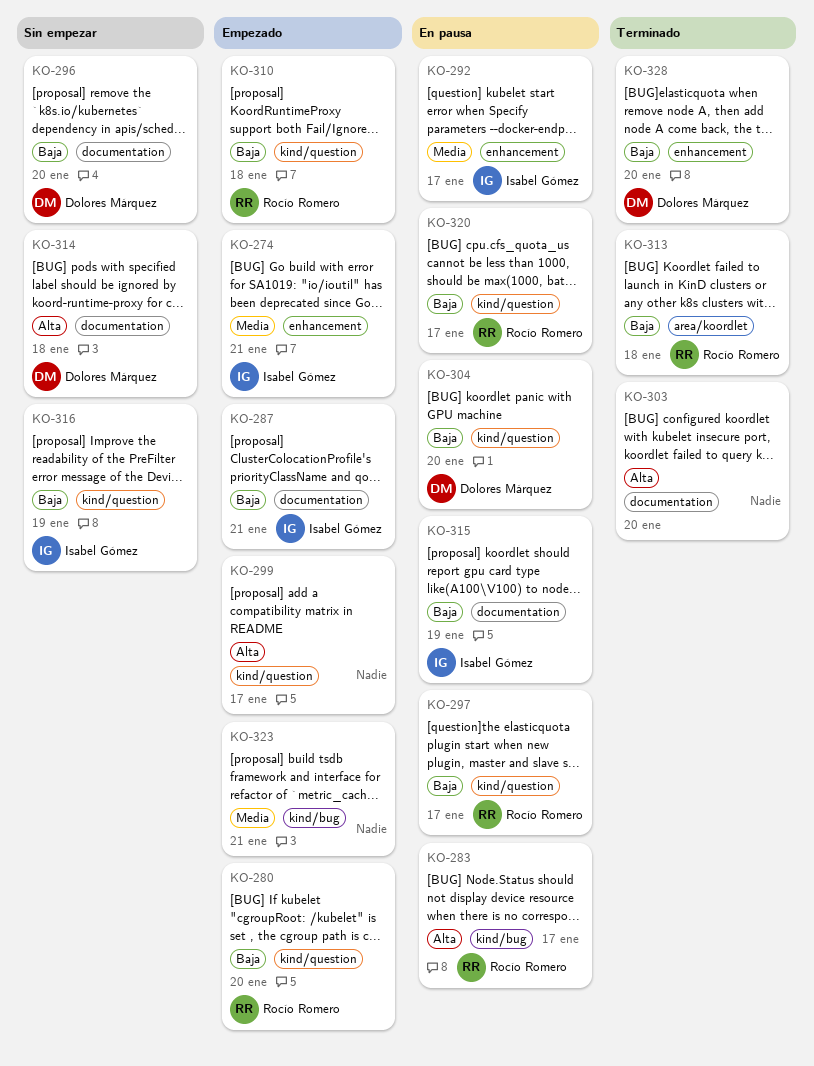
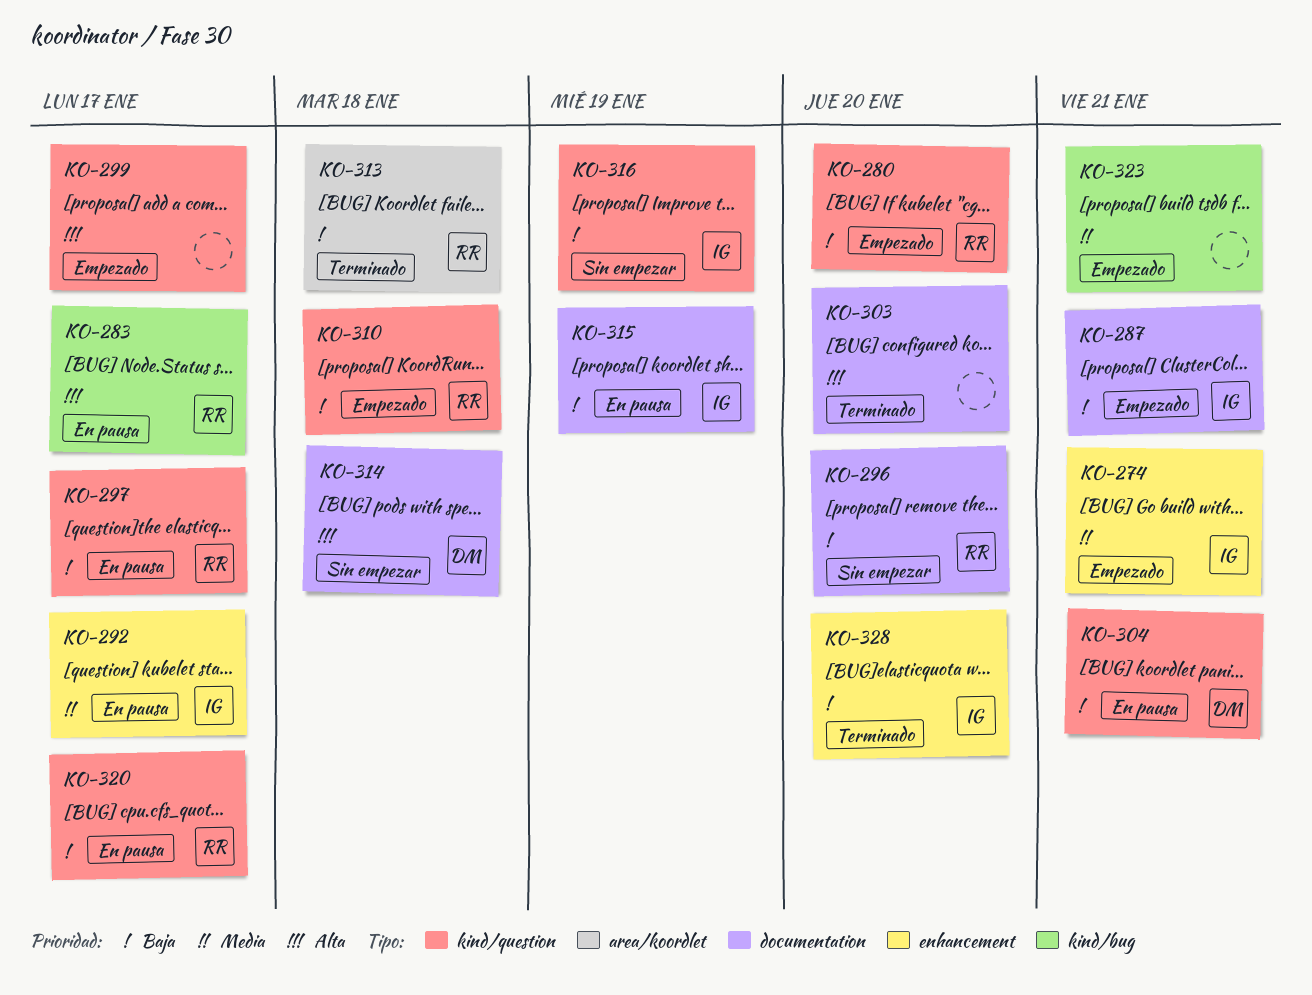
KO-296, owner: Dolores Márquez -> Rocío Romero
KO-304, due: Jan 20 -> Jan 21
KO-328, owner: Dolores Márquez -> Isabel Gómez

